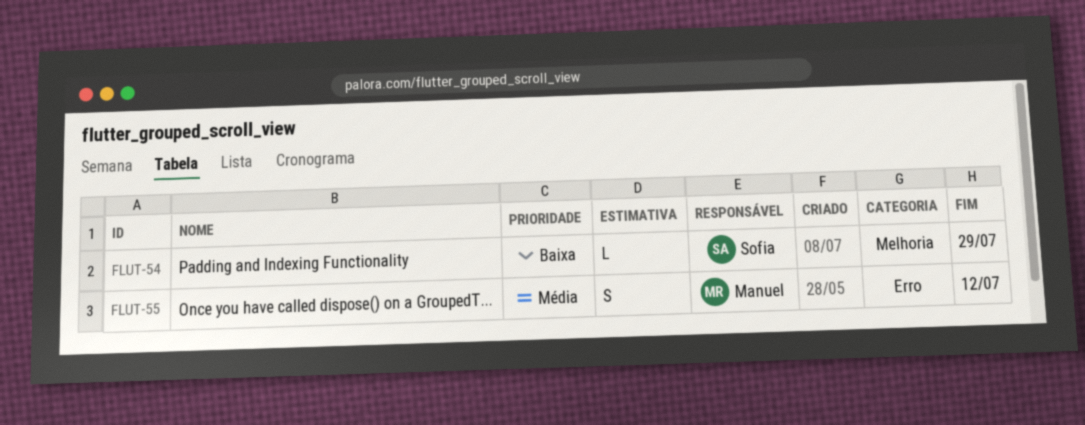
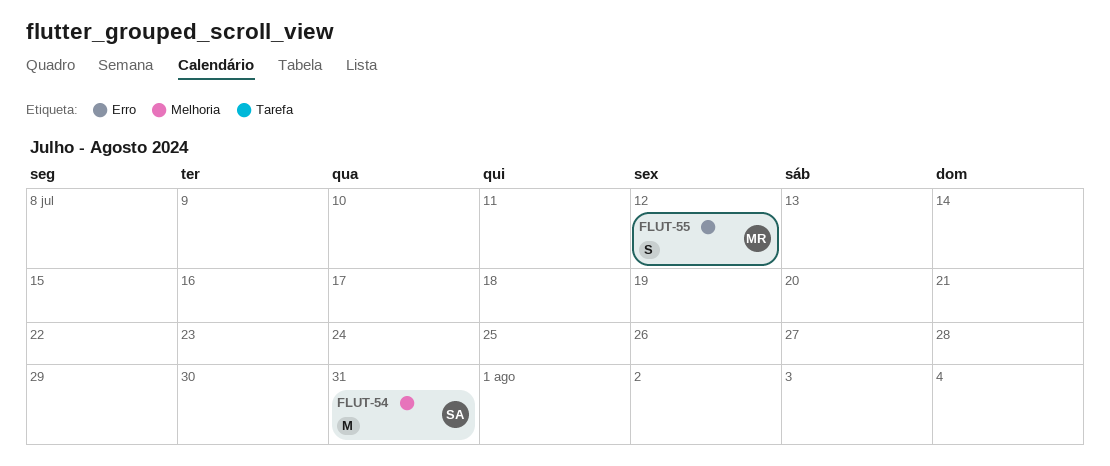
FLUT-54, estimate: L -> M
FLUT-54, due: Jul 29 -> Jul 31

